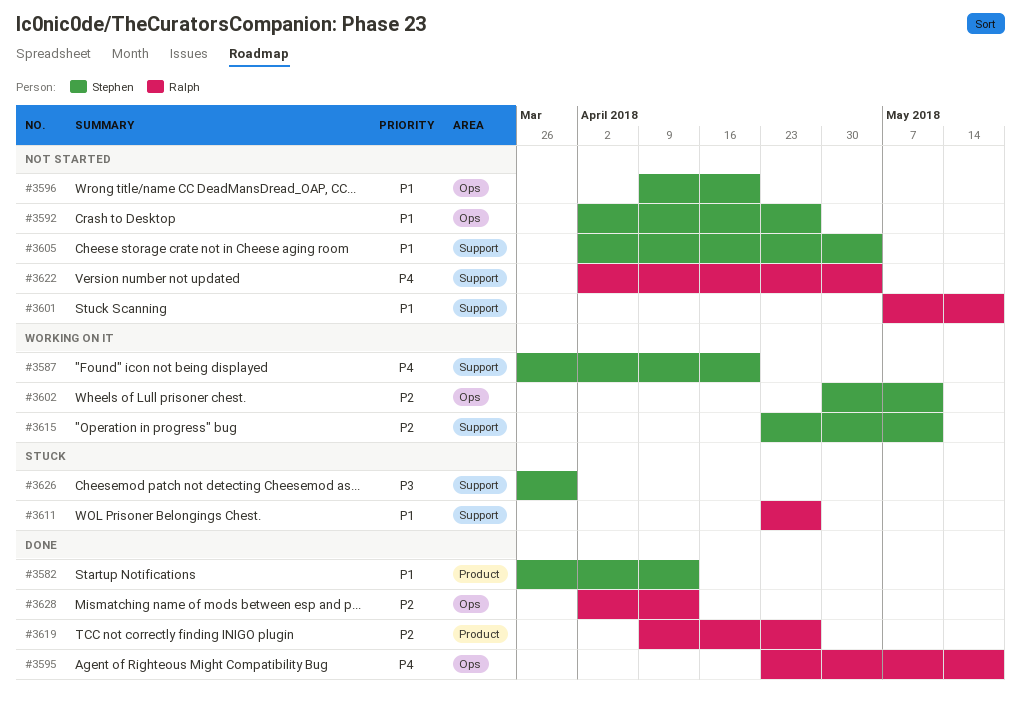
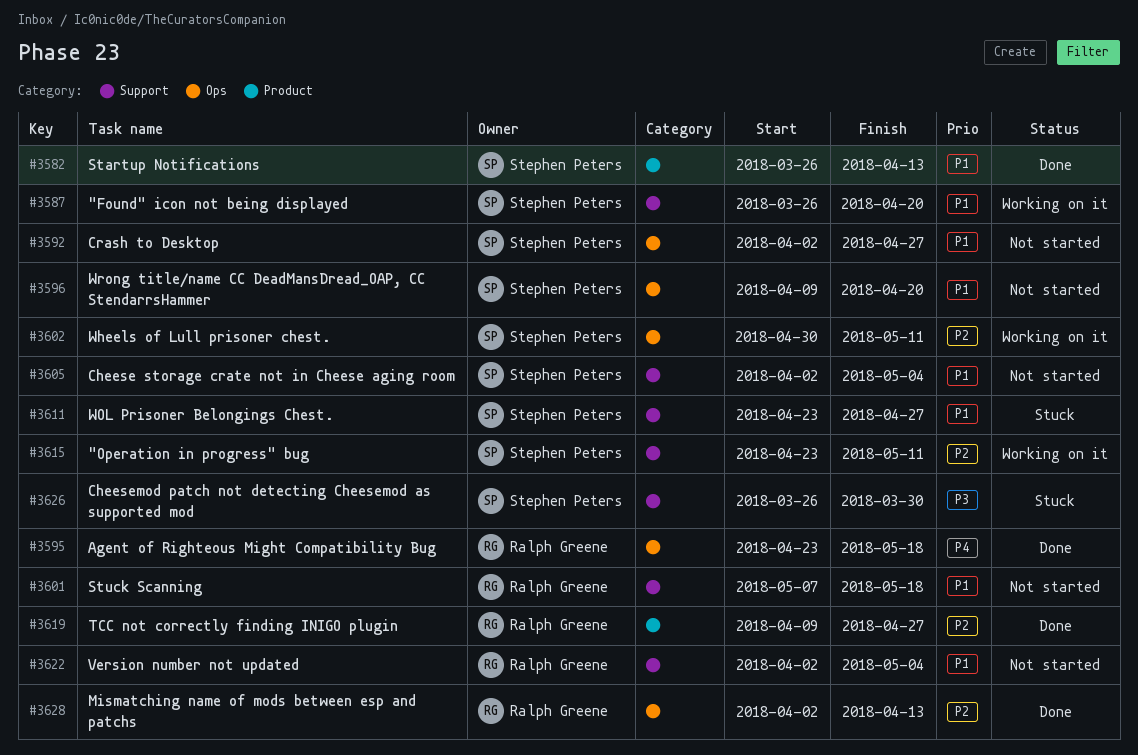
#3587, priority: P4 -> P1
#3611, owner: Ralph Greene -> Stephen Peters
#3622, priority: P4 -> P1

